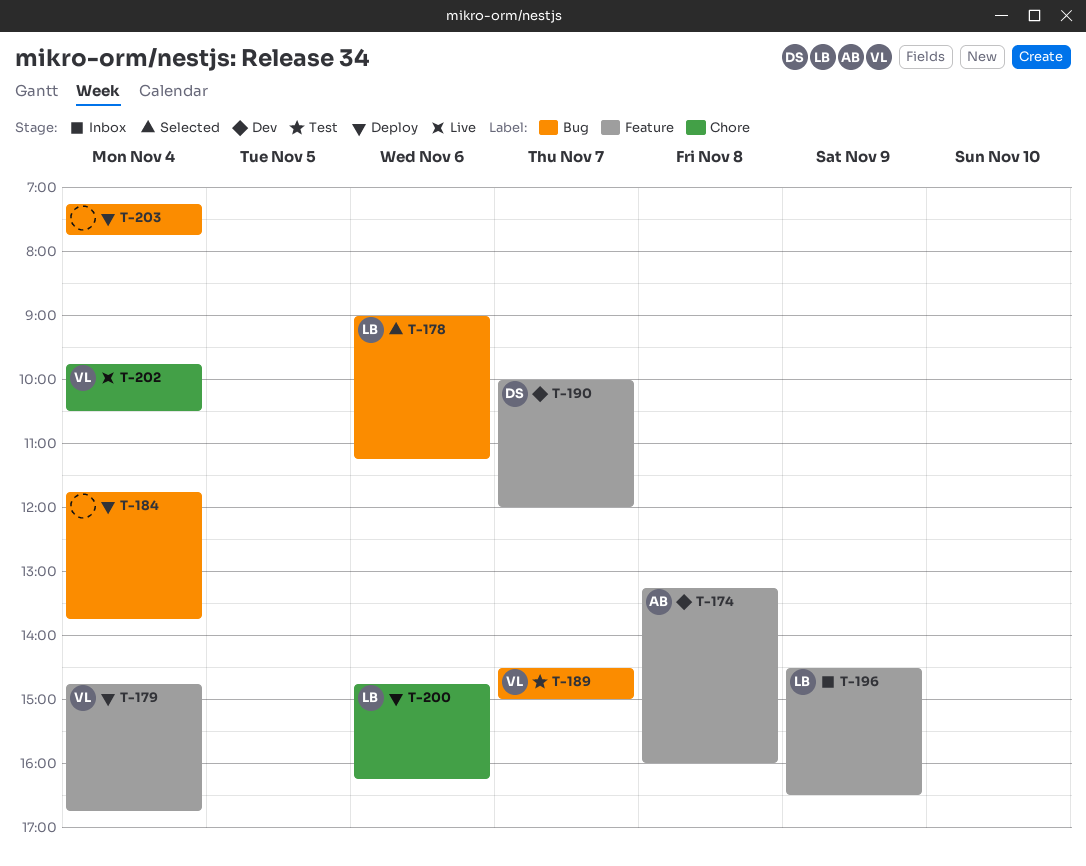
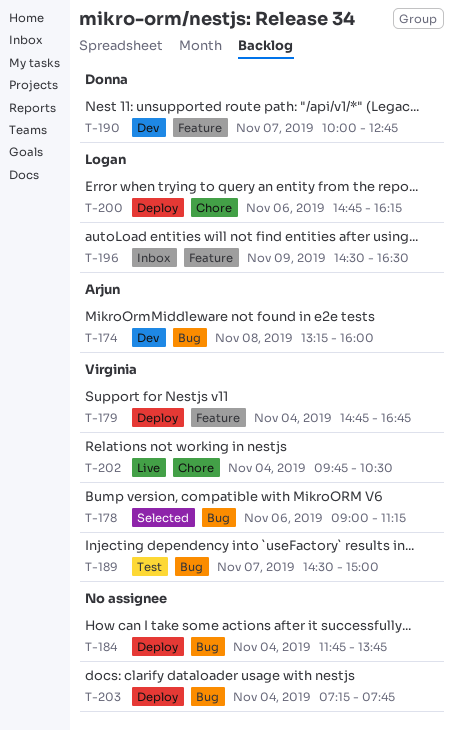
T-174, label: Feature -> Bug
T-178, owner: Logan -> Virginia
T-190, ends: 12:00 -> 12:45

